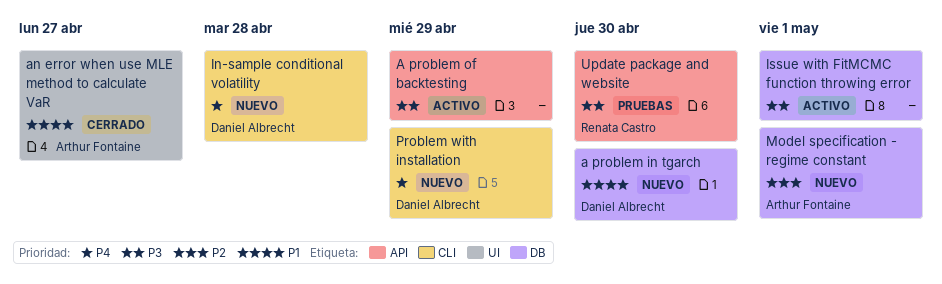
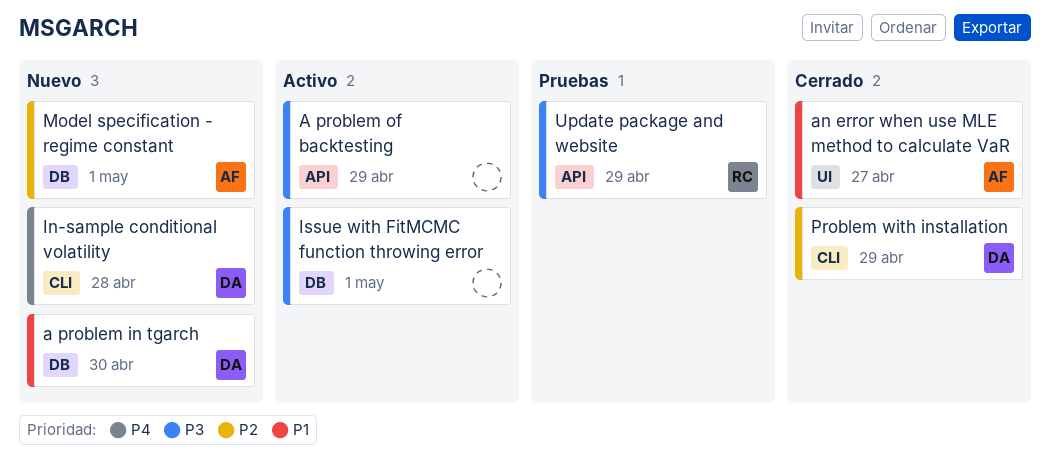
Problem with installation, status: Nuevo -> Cerrado
Problem with installation, priority: P4 -> P2
Update package and website, due: Apr 30 -> Apr 29

